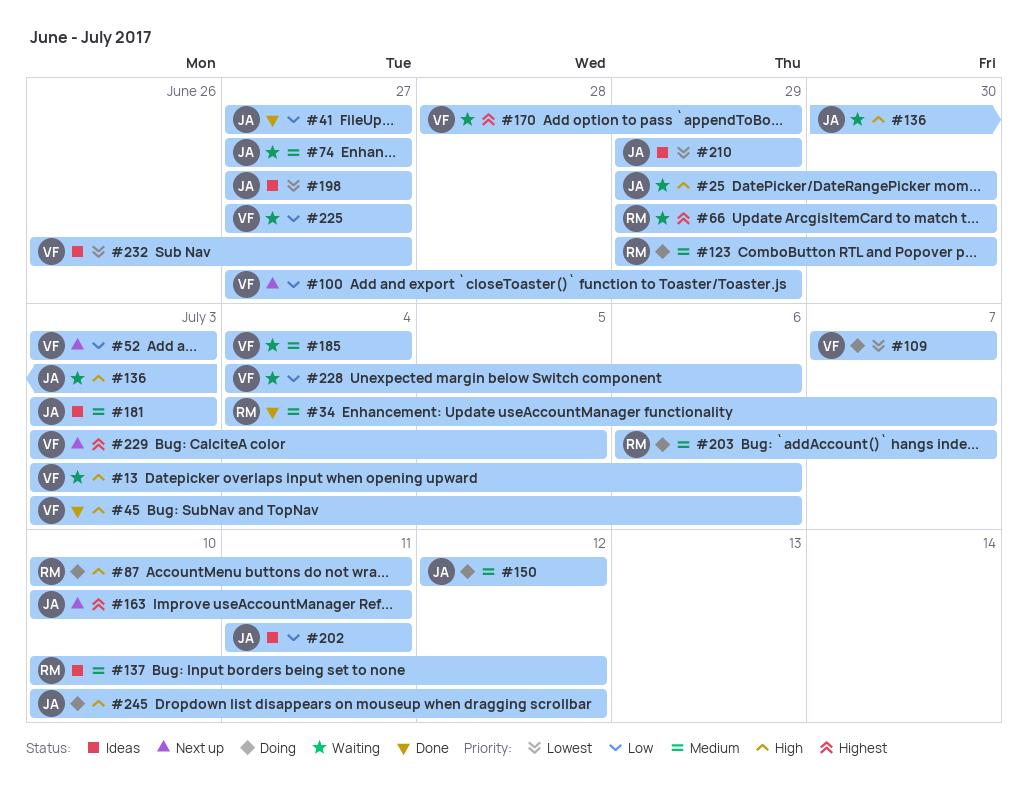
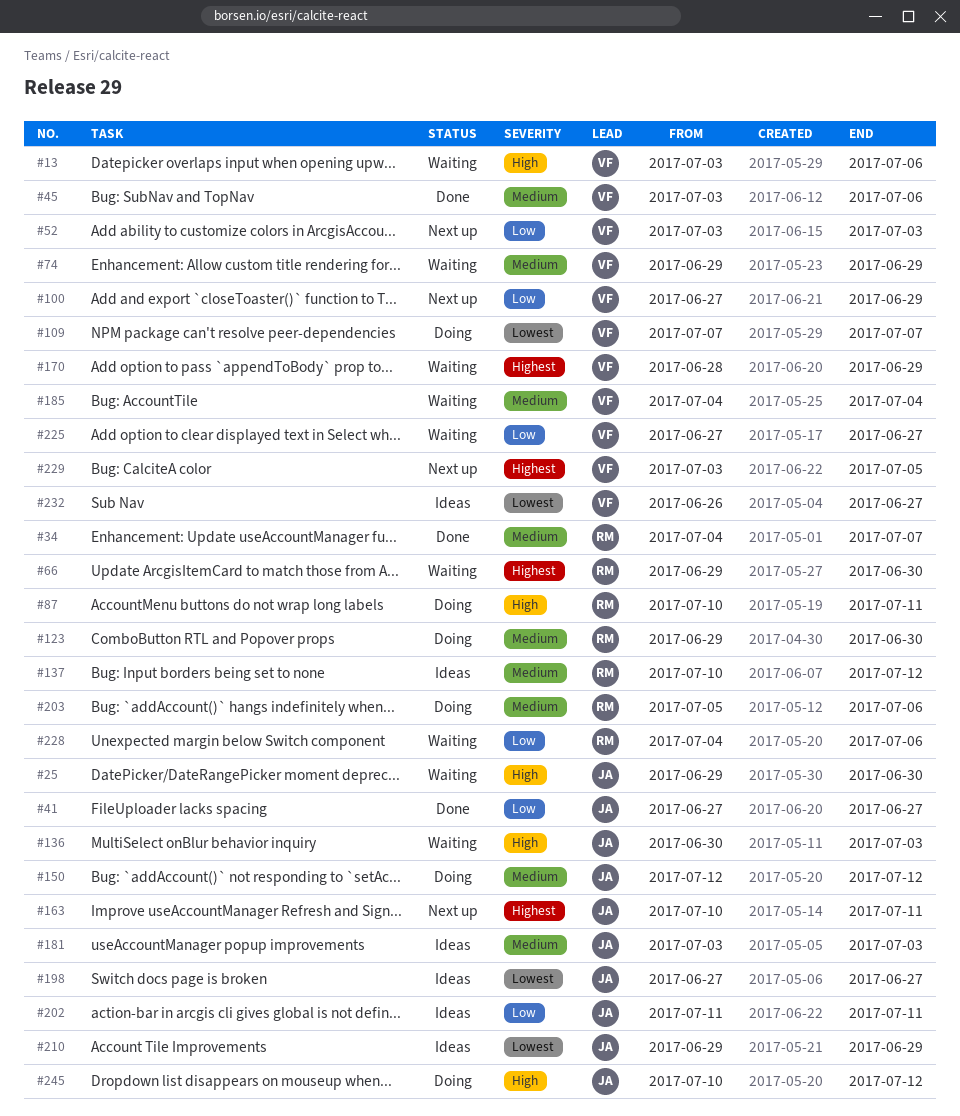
#45, priority: High -> Medium
#74, owner: JA -> VF
#74, start: Jun 27 -> Jun 29
#74, due: Jun 27 -> Jun 29
#203, start: Jul 6 -> Jul 5
#203, due: Jul 7 -> Jul 6
#228, owner: VF -> RM

